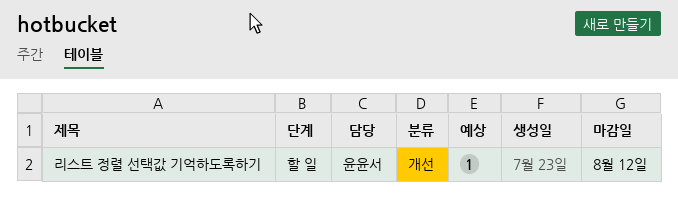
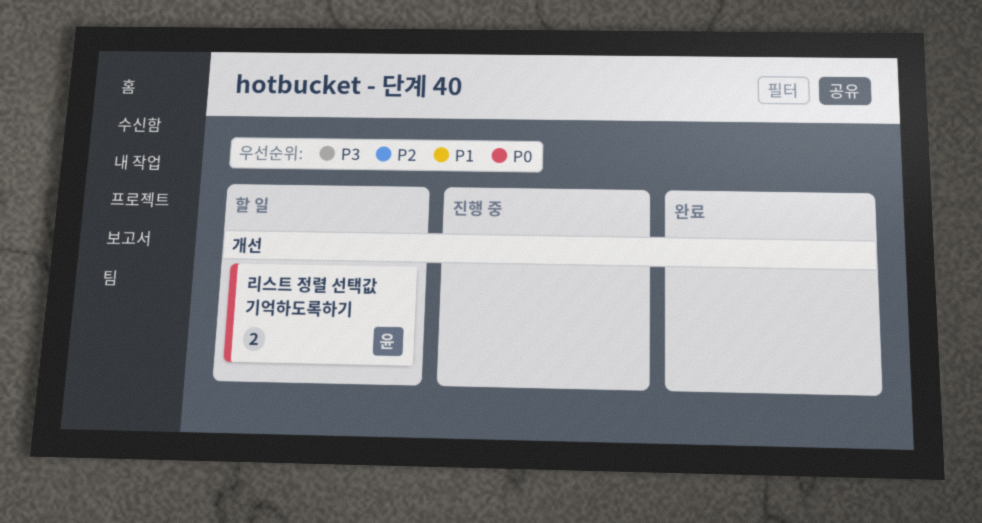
리스트 정렬 선택값 기억하도록하기, estimate: 1 -> 2

